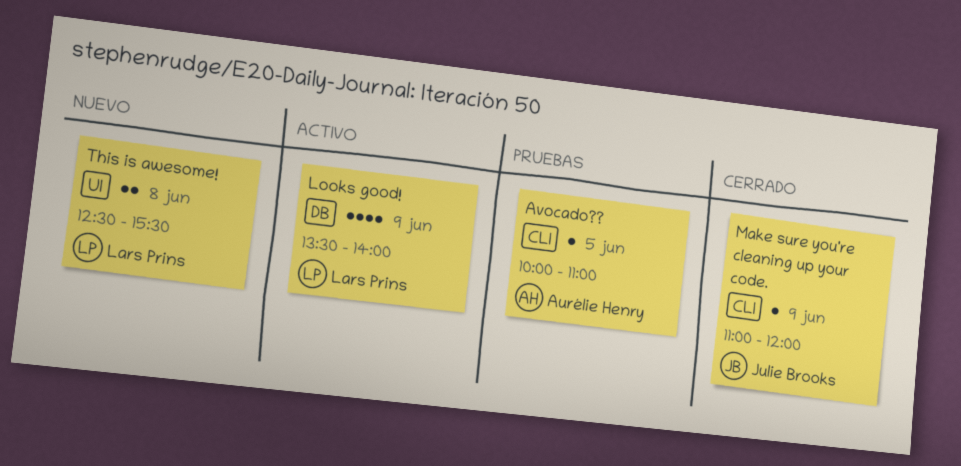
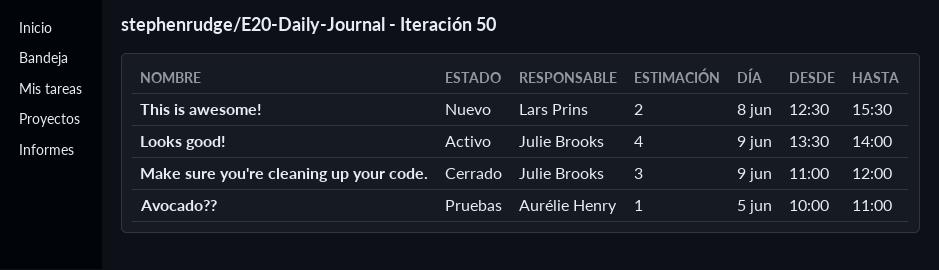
Looks good!, owner: Lars Prins -> Julie Brooks
Make sure you're cleaning up your code., estimate: 1 -> 3

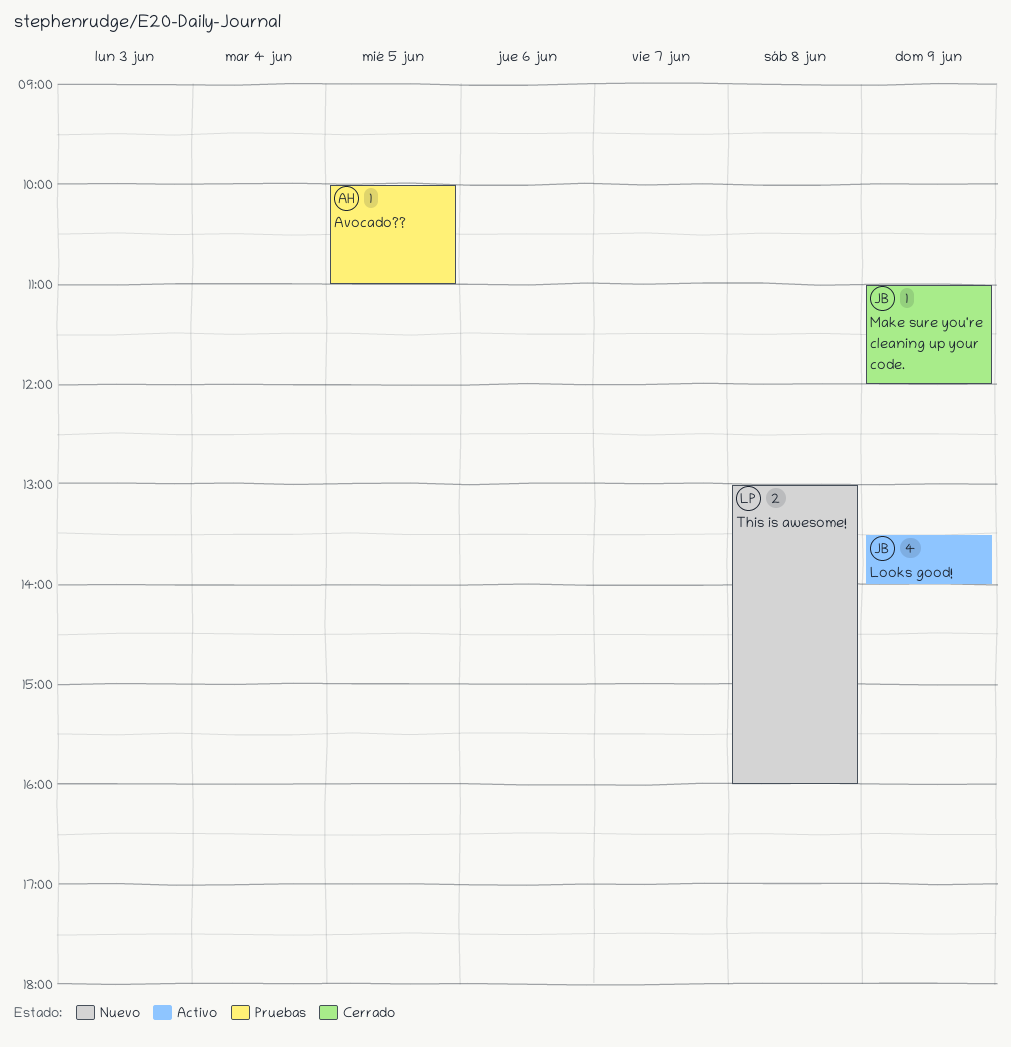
Make sure you're cleaning up your code., estimate: 3 -> 1
This is awesome!, begins: 12:30 -> 13:00
This is awesome!, ends: 15:30 -> 16:00

